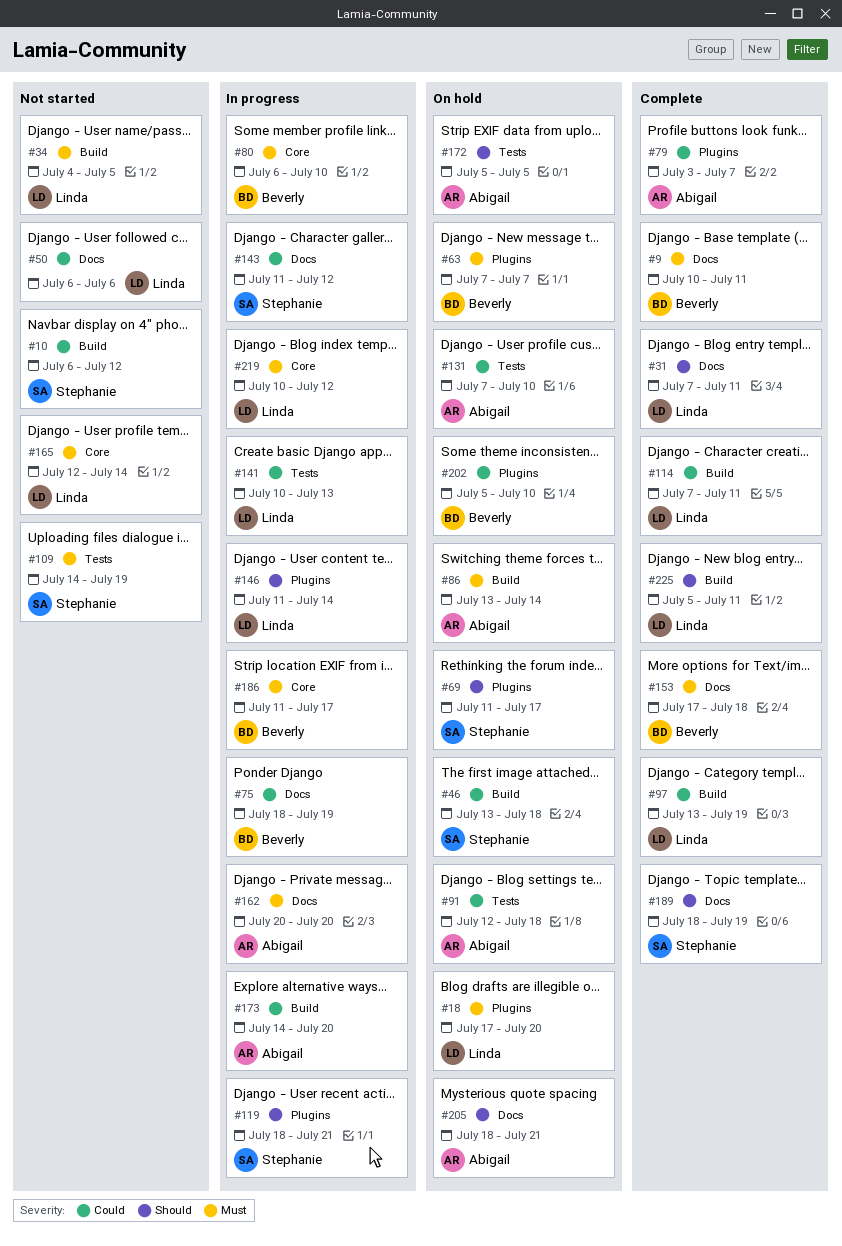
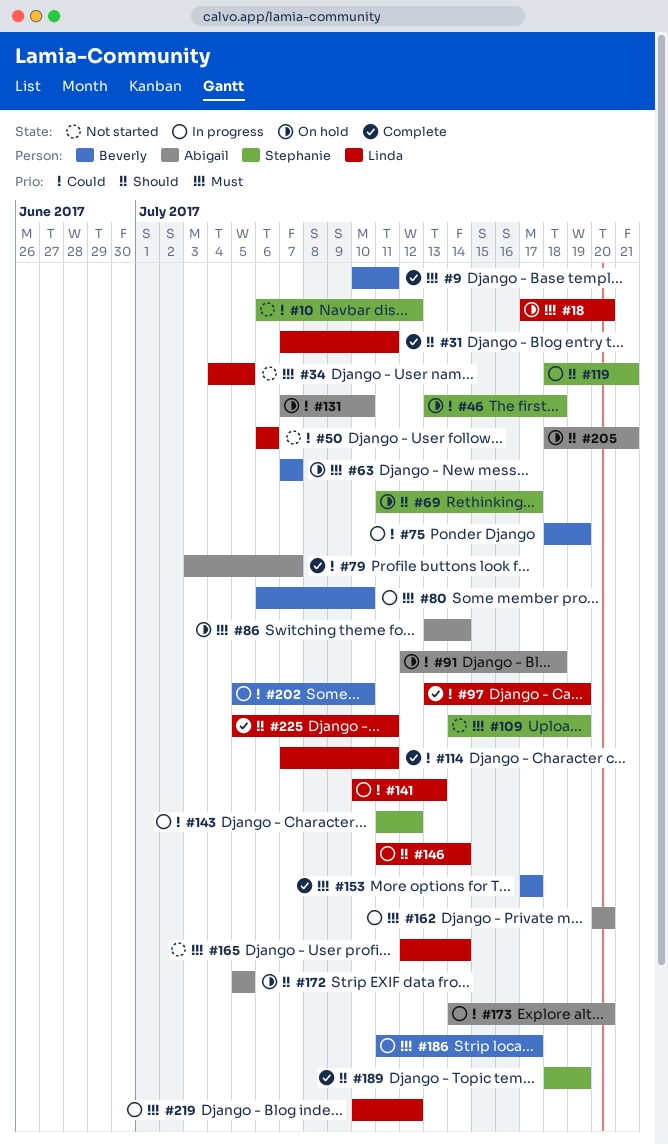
#153, due: Jul 18 -> Jul 17
#202, status: On hold -> In progress

